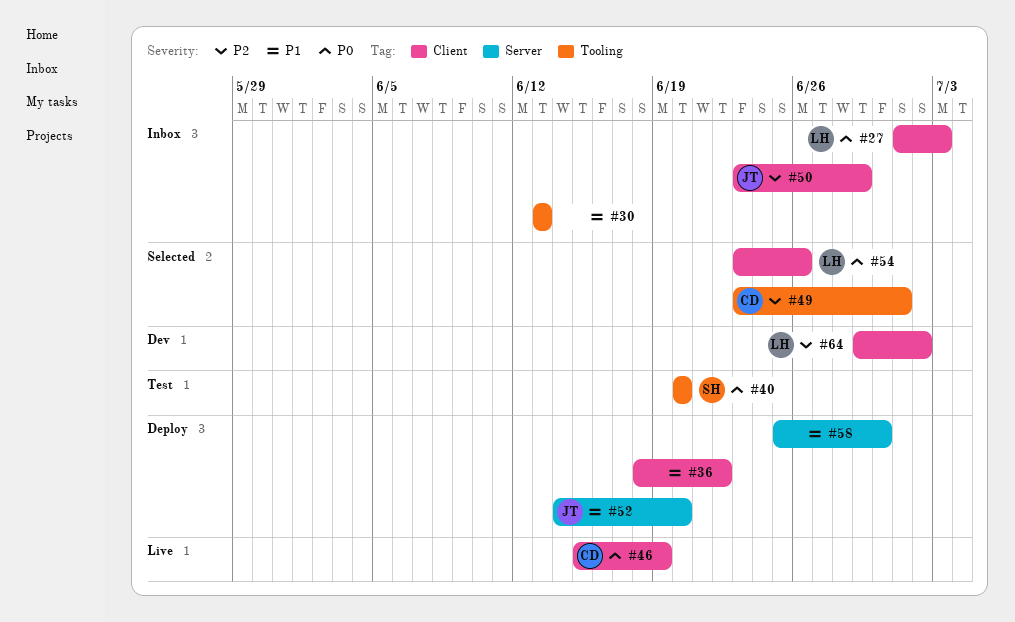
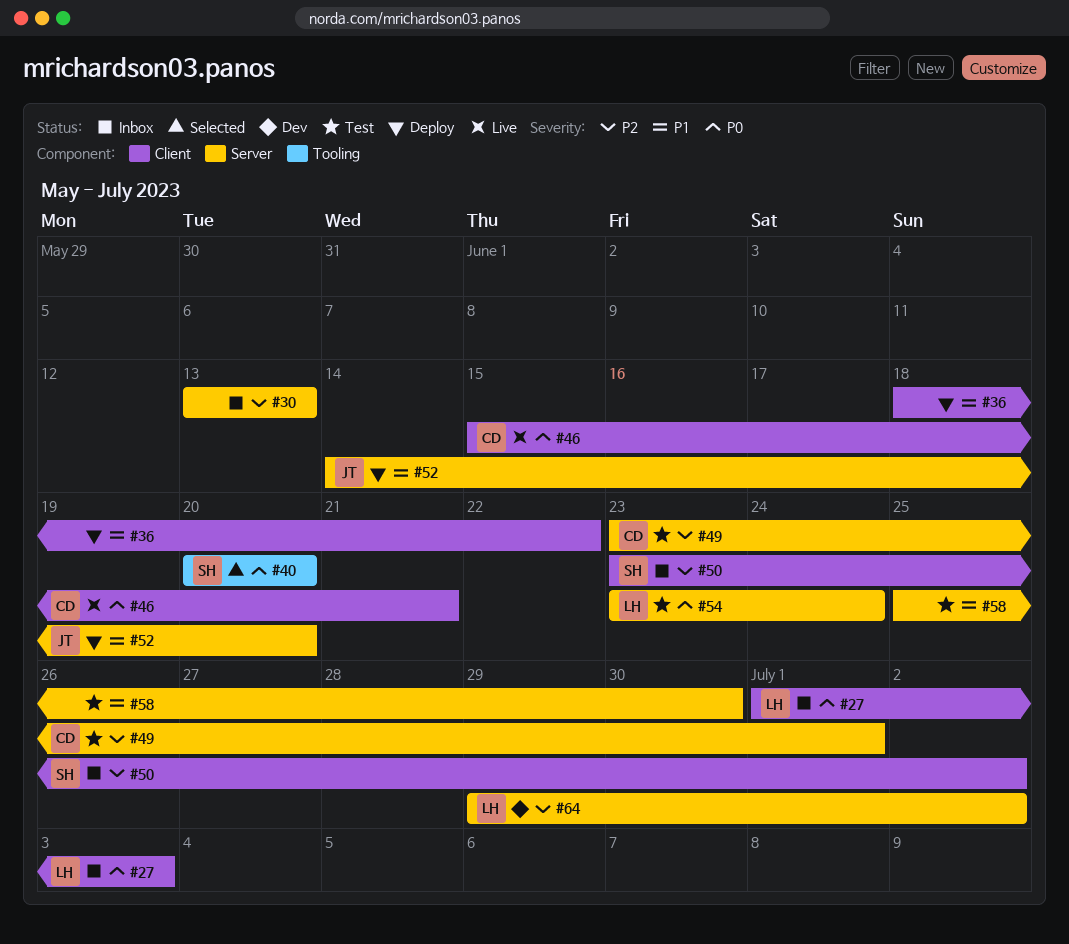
#30, priority: P1 -> P2
#30, label: Tooling -> Server
#40, status: Test -> Selected
#46, due: Jun 19 -> Jun 21
#49, status: Selected -> Test
#49, label: Tooling -> Server
#50, owner: JT -> SH
#50, due: Jun 29 -> Jul 2
#54, status: Selected -> Test
#54, label: Client -> Server
#54, due: Jun 26 -> Jun 24
#58, status: Deploy -> Test
#64, label: Client -> Server

